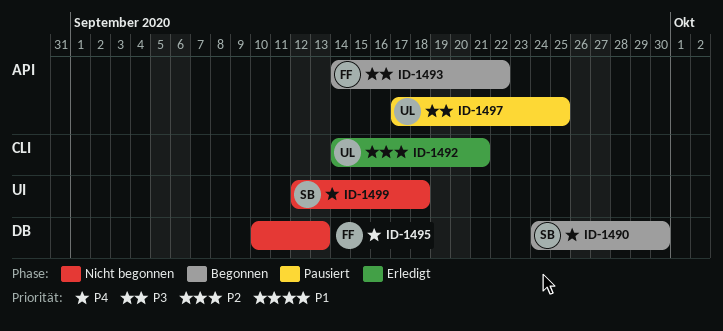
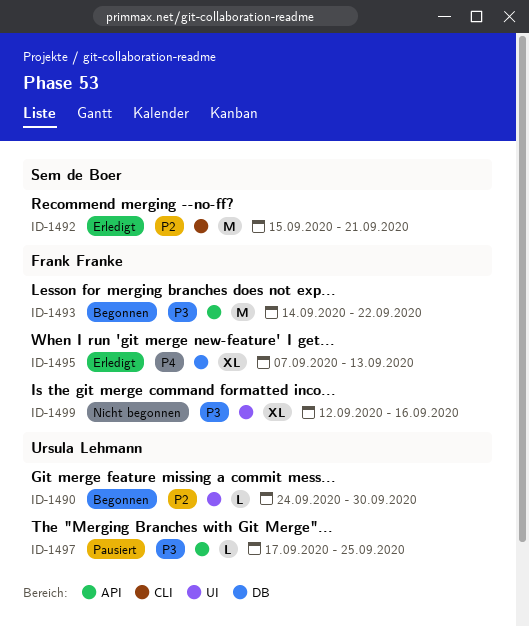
ID-1490, owner: Sem de Boer -> Ursula Lehmann
ID-1490, priority: P4 -> P2
ID-1490, label: DB -> UI
ID-1492, owner: Ursula Lehmann -> Sem de Boer
ID-1492, start: Sep 14 -> Sep 15
ID-1495, status: Nicht begonnen -> Erledigt
ID-1495, start: Sep 10 -> Sep 7
ID-1499, owner: Sem de Boer -> Frank Franke
ID-1499, priority: P4 -> P3
ID-1499, due: Sep 18 -> Sep 16

